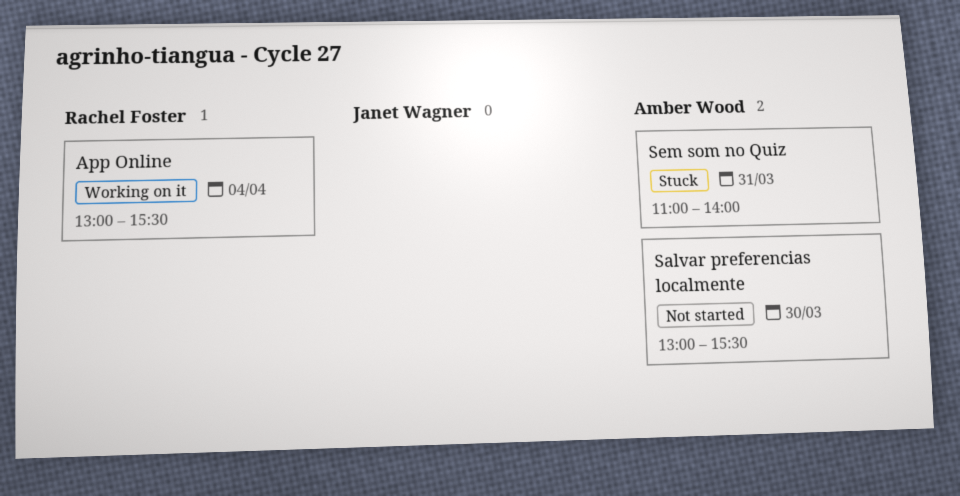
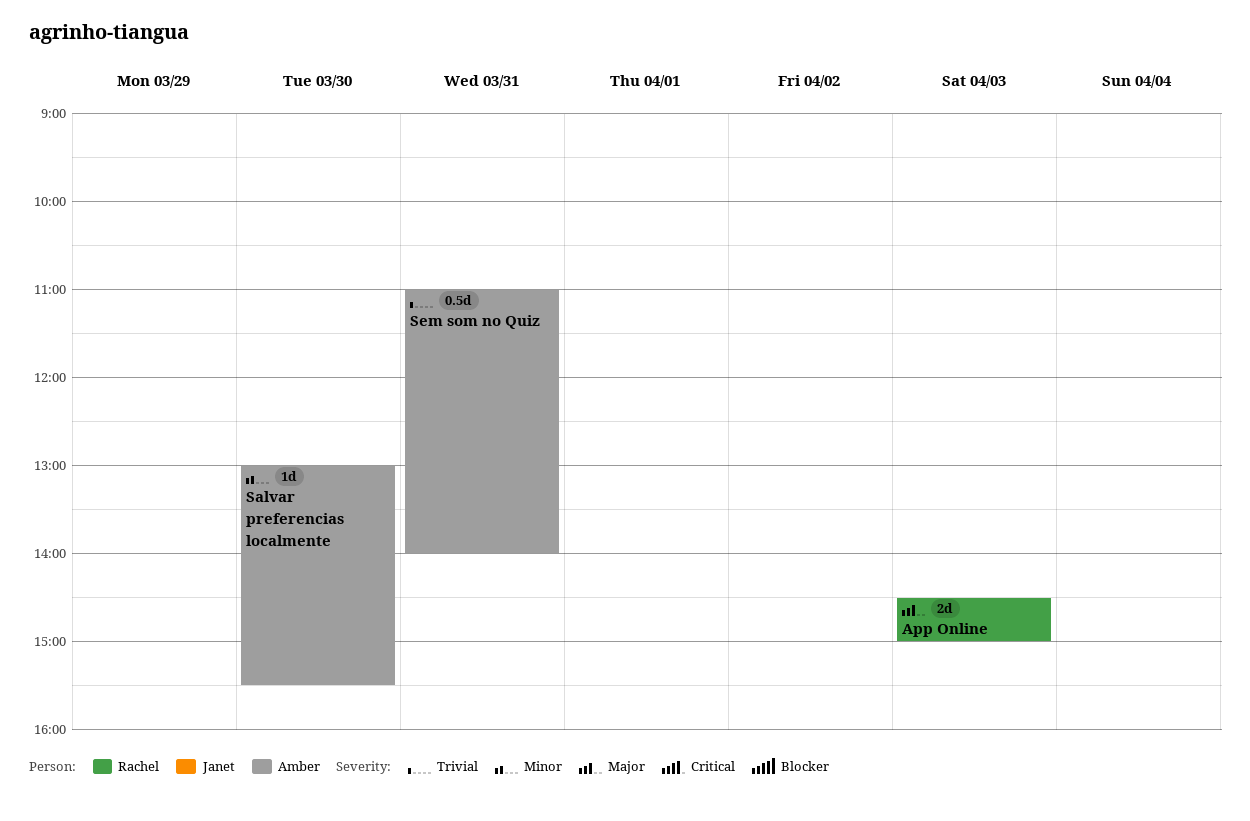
App Online, day: Apr 4 -> Apr 3
App Online, begins: 13:00 -> 14:30
App Online, ends: 15:30 -> 15:00

